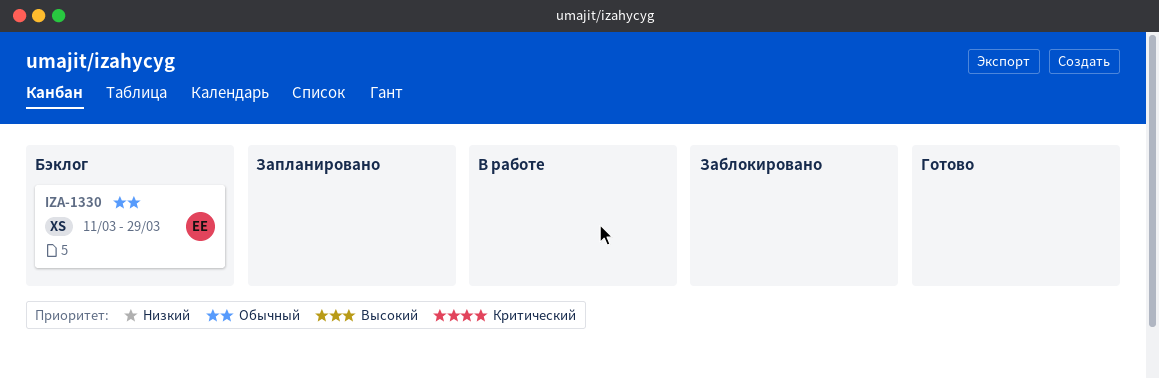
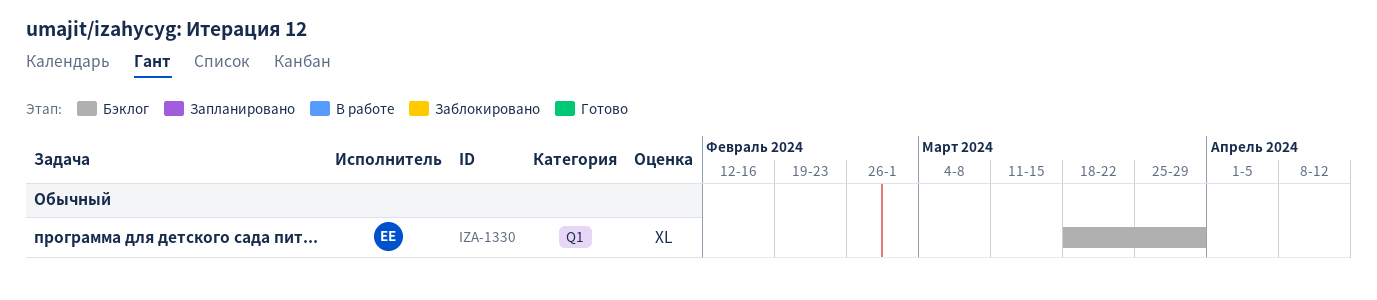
IZA-1330, estimate: XS -> XL
IZA-1330, start: Mar 11 -> Mar 18

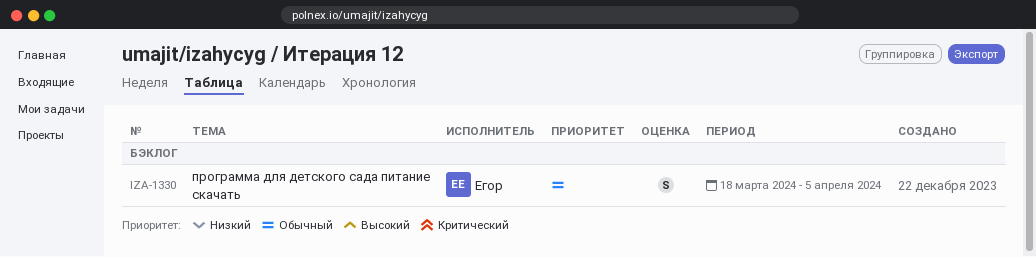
IZA-1330, estimate: XL -> S
IZA-1330, due: Mar 29 -> Apr 5

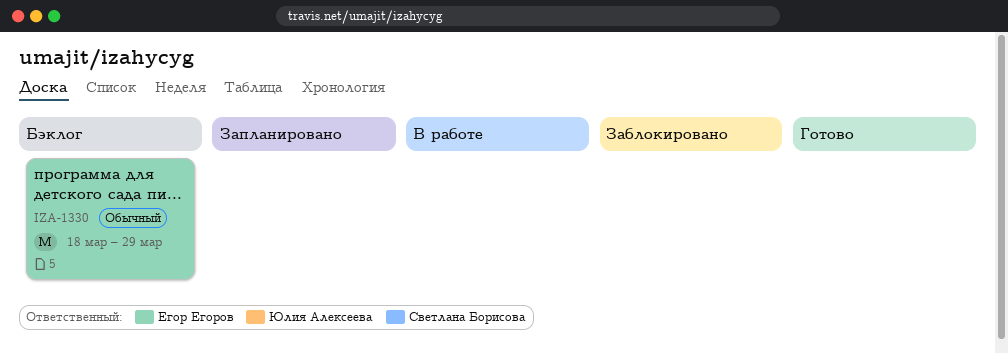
IZA-1330, estimate: S -> M
IZA-1330, due: Apr 5 -> Mar 29

